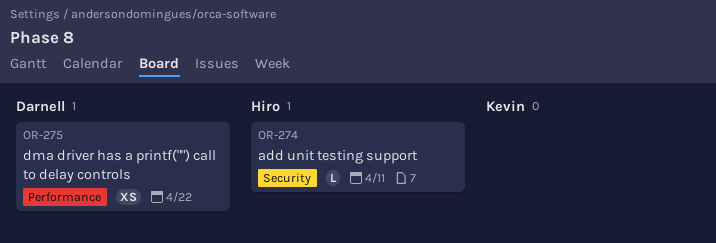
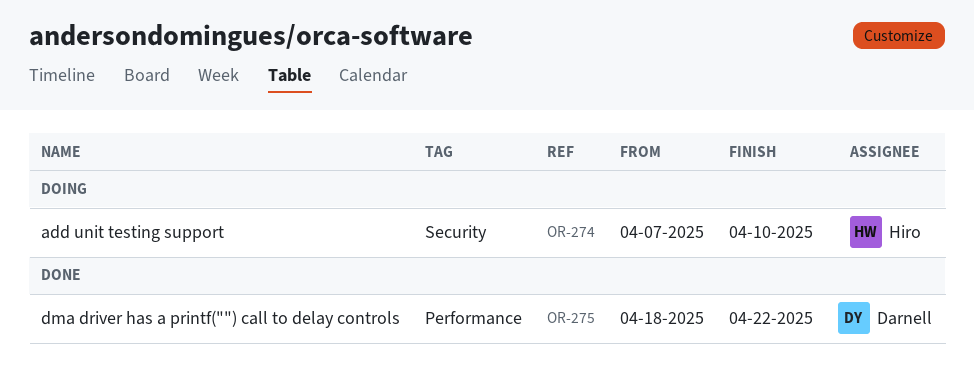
OR-274, due: Apr 11 -> Apr 10

